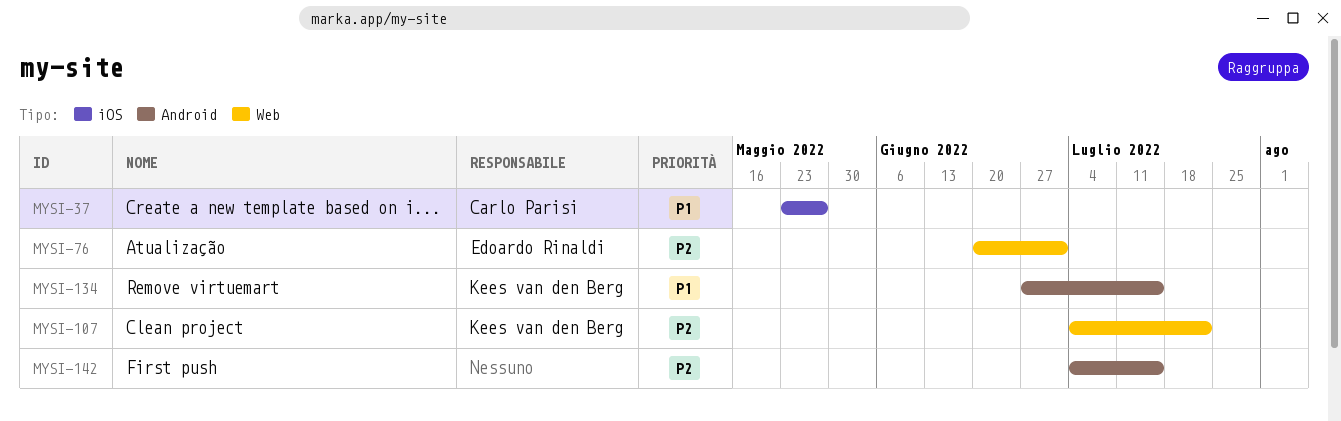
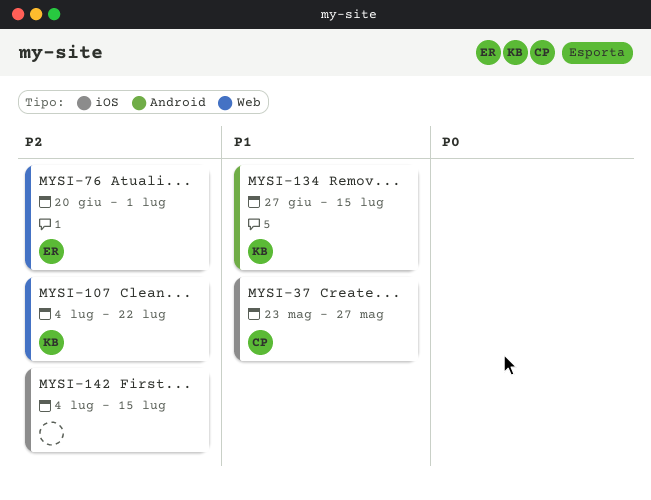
MYSI-142, label: Android -> iOS

